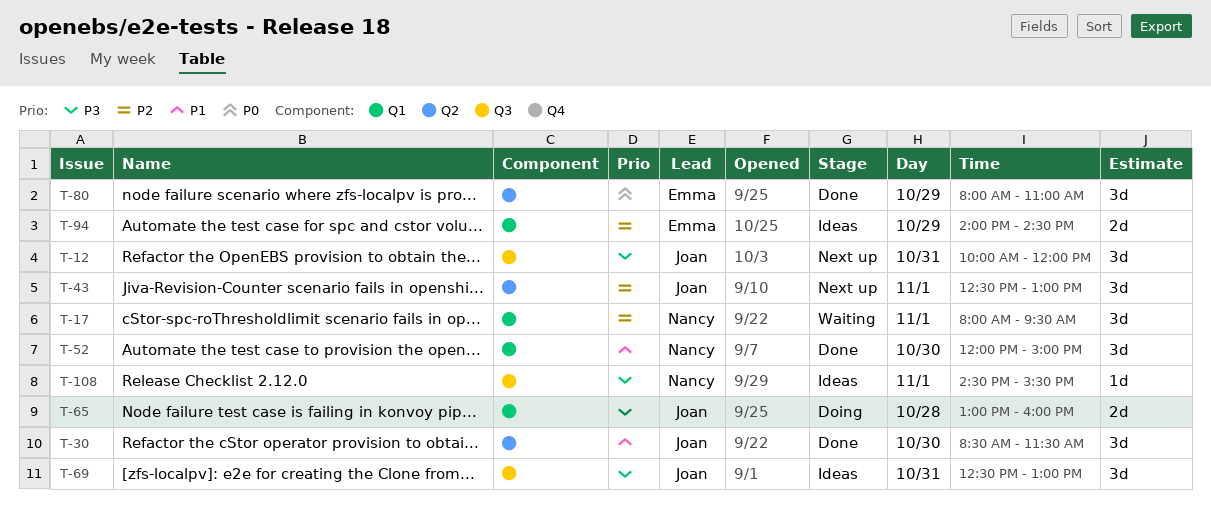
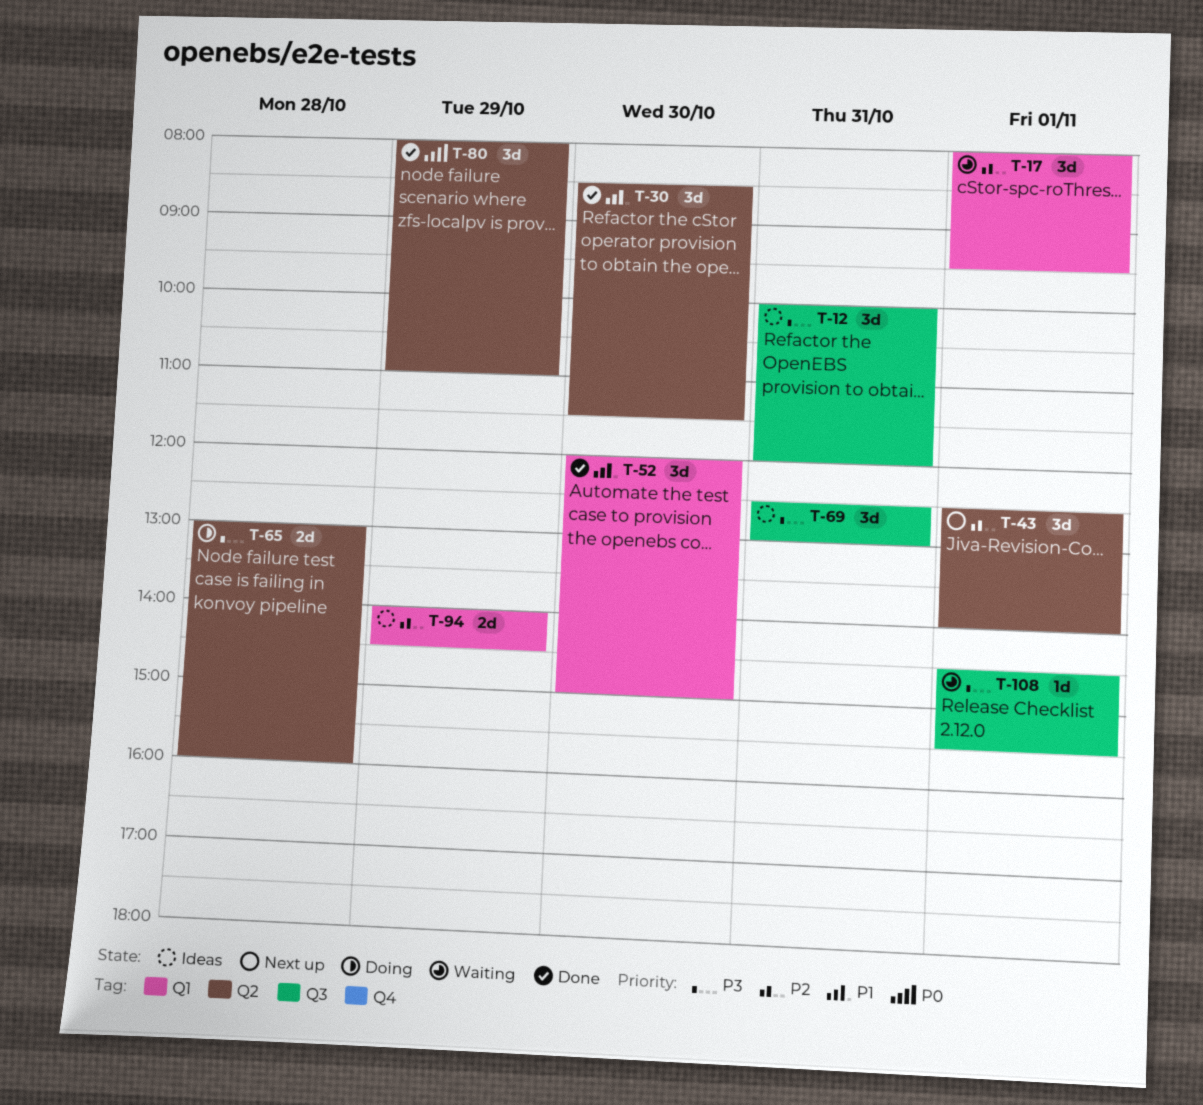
T-12, status: Next up -> Ideas
T-43, ends: 13:00 -> 14:00
T-65, label: Q1 -> Q2
T-108, status: Ideas -> Waiting

